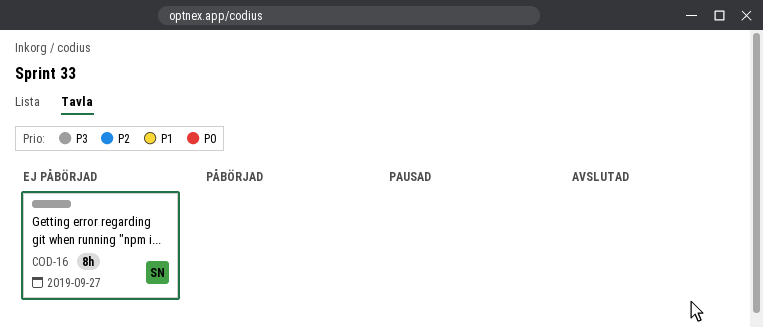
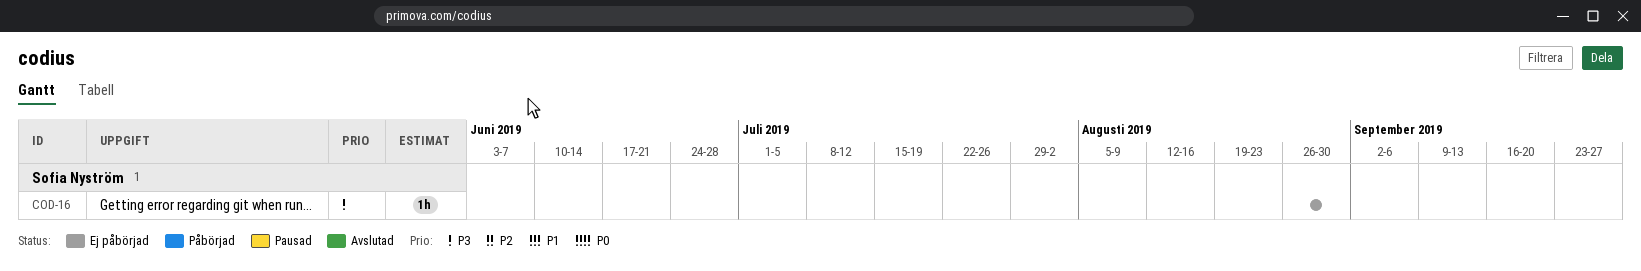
COD-16, estimate: 8h -> 1h
COD-16, due: Sep 27 -> Aug 30

